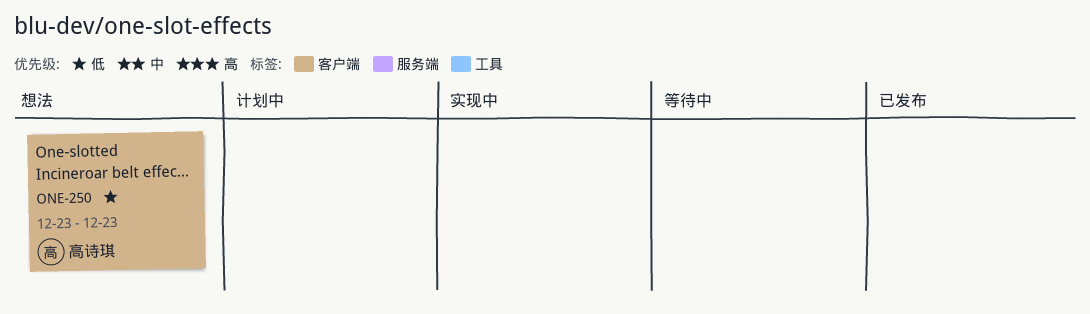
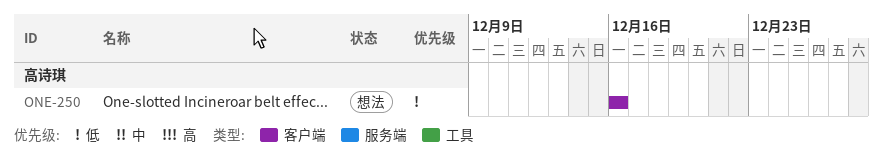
ONE-250, start: Dec 23 -> Dec 16
ONE-250, due: Dec 23 -> Dec 16

